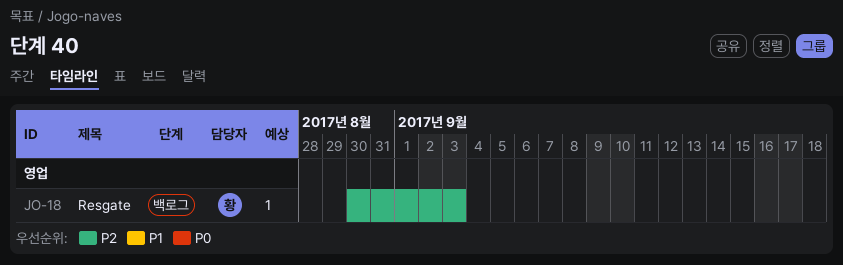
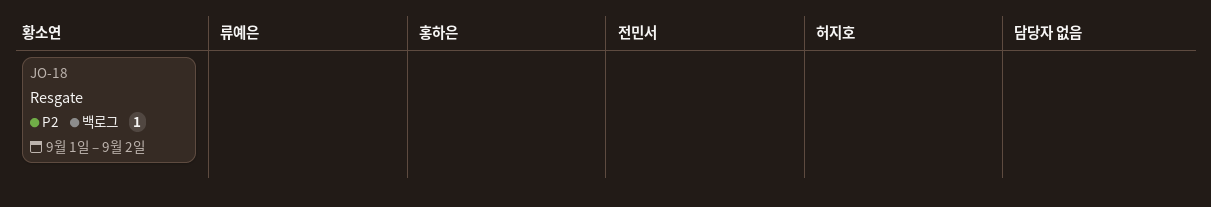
JO-18, start: Aug 30 -> Sep 1
JO-18, due: Sep 3 -> Sep 2

